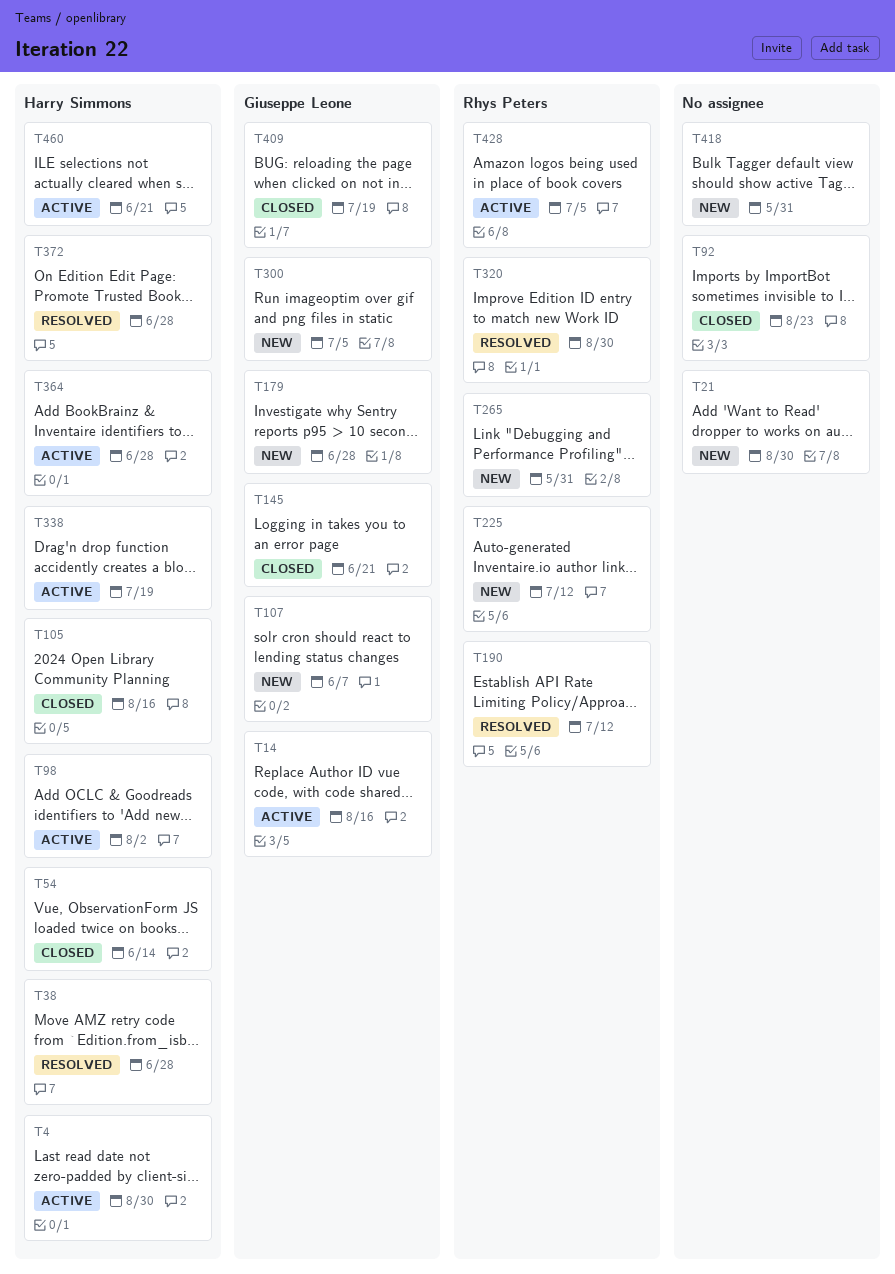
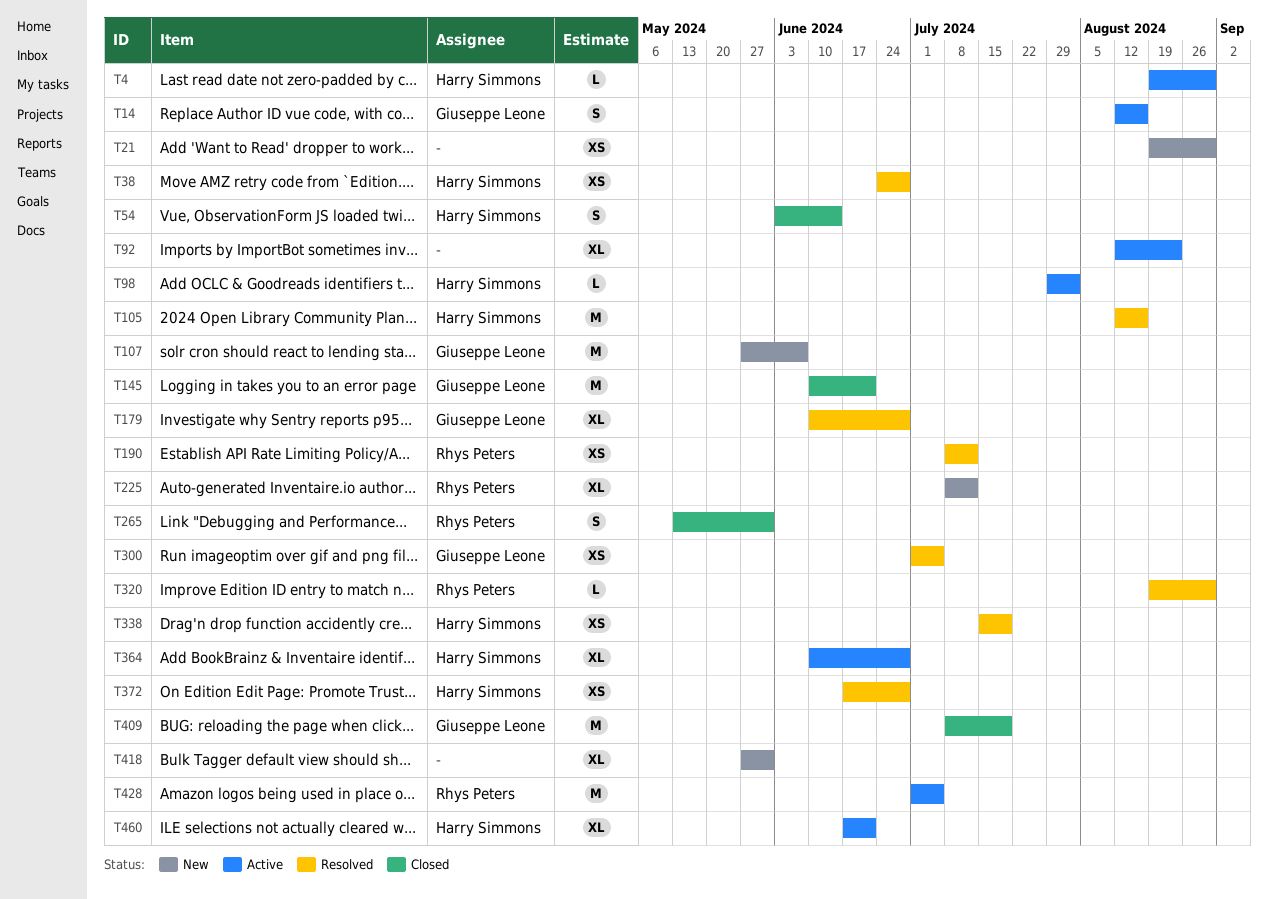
T92, status: Closed -> Active
T105, status: Closed -> Resolved
T179, status: New -> Resolved
T265, status: New -> Closed
T300, status: New -> Resolved
T338, status: Active -> Resolved

